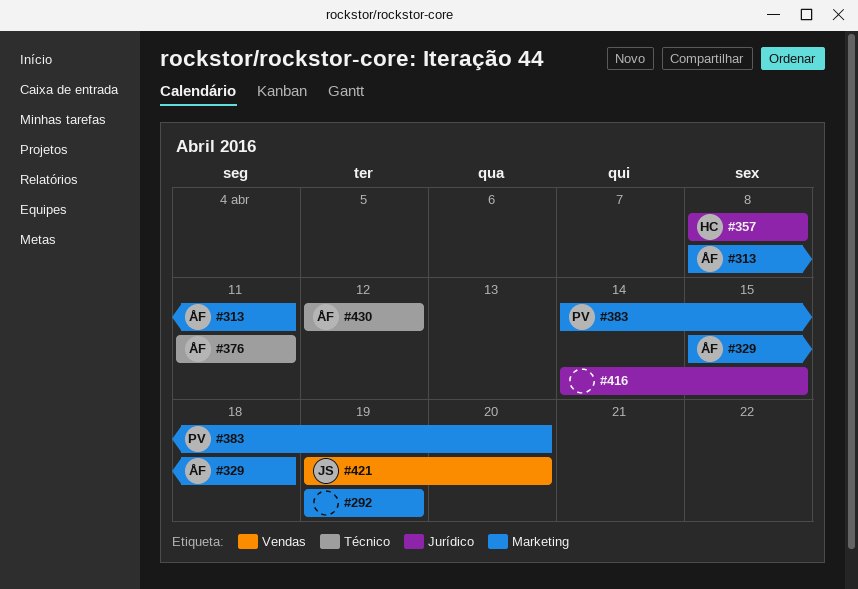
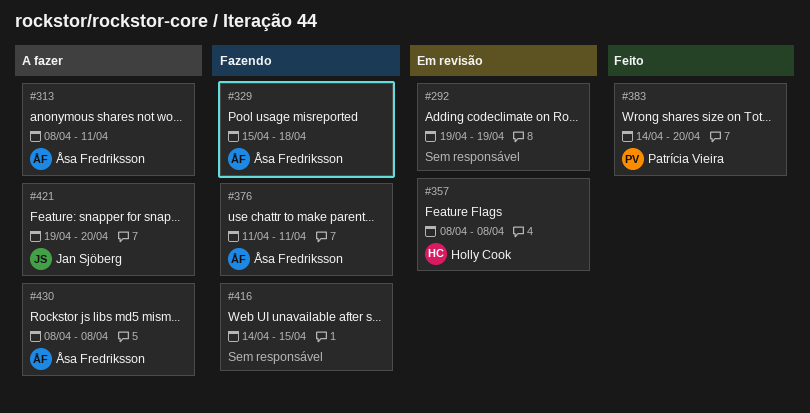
#430, start: Apr 12 -> Apr 8
#430, due: Apr 12 -> Apr 8

